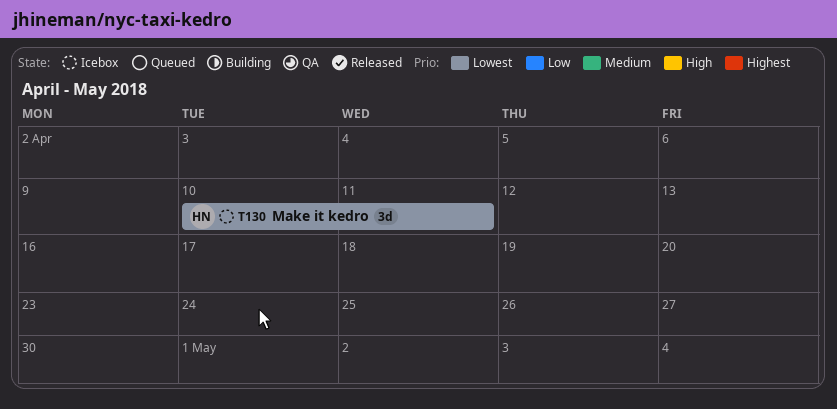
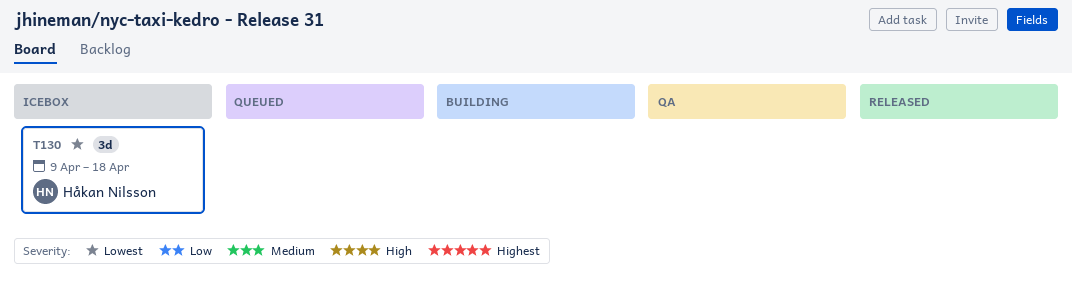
T130, start: Apr 10 -> Apr 9
T130, due: Apr 11 -> Apr 18

